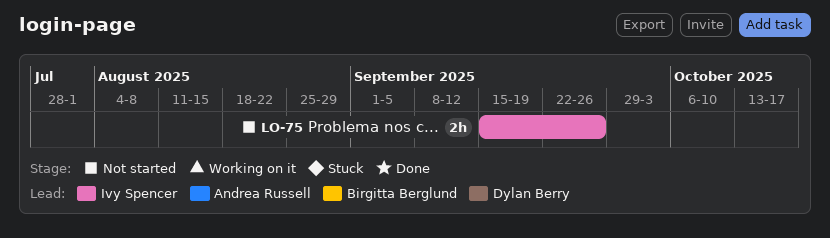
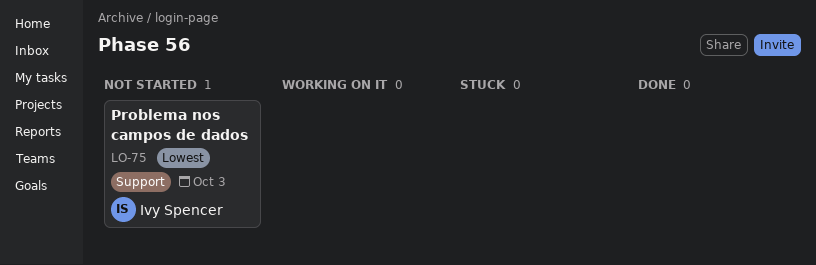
LO-75, due: Sep 26 -> Oct 3

